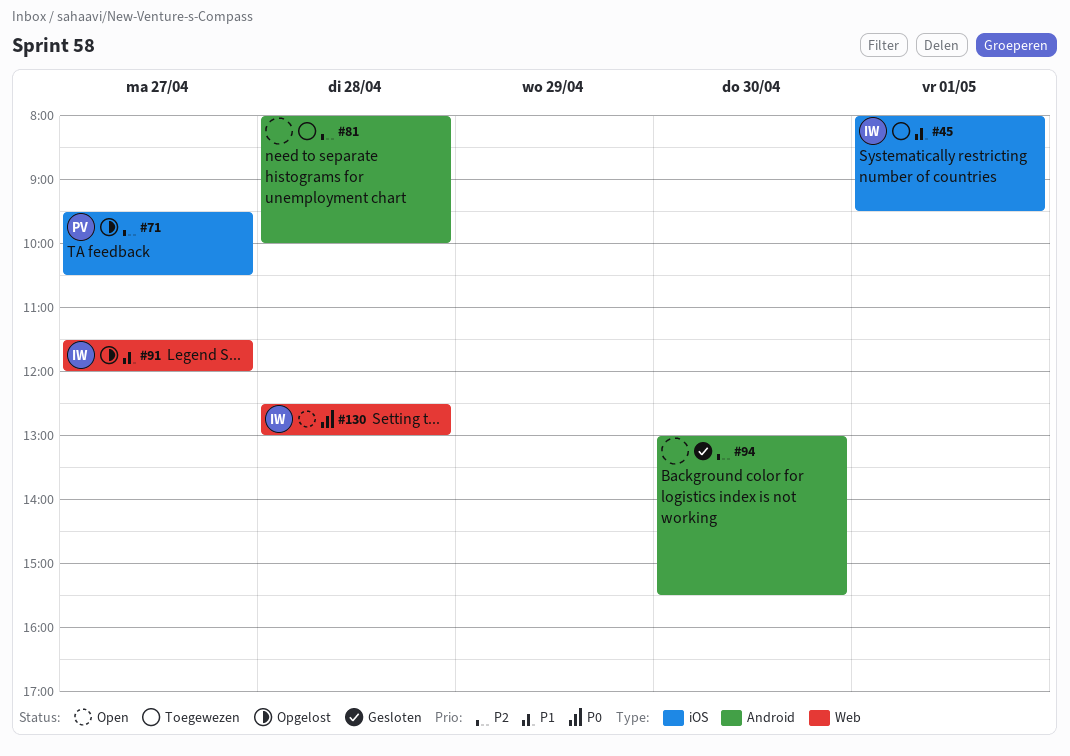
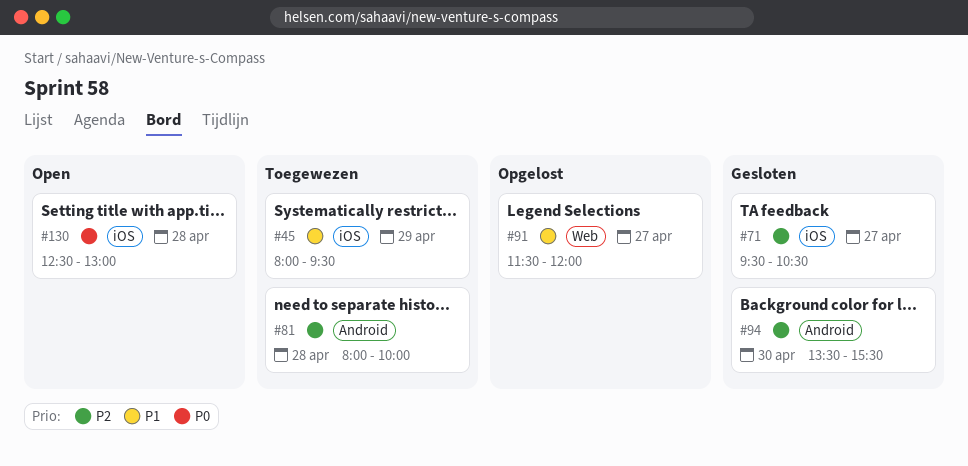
#45, day: May 1 -> Apr 29
#71, status: Opgelost -> Gesloten
#94, begins: 13:00 -> 13:30
#130, label: Web -> iOS

